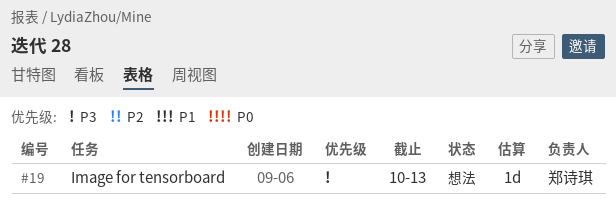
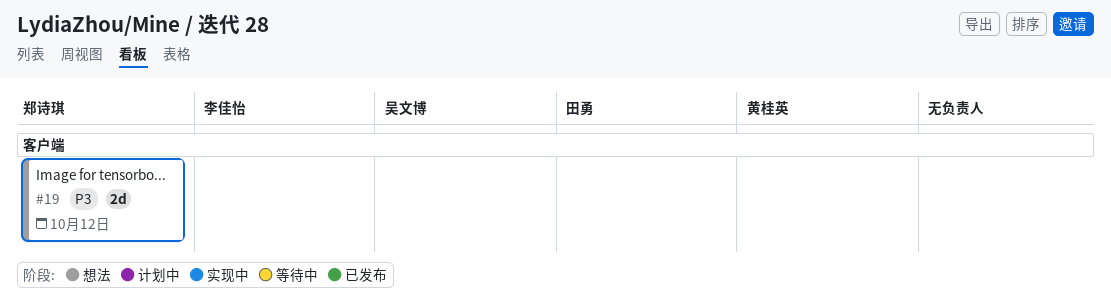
#19, estimate: 1d -> 2d
#19, due: Oct 13 -> Oct 12

